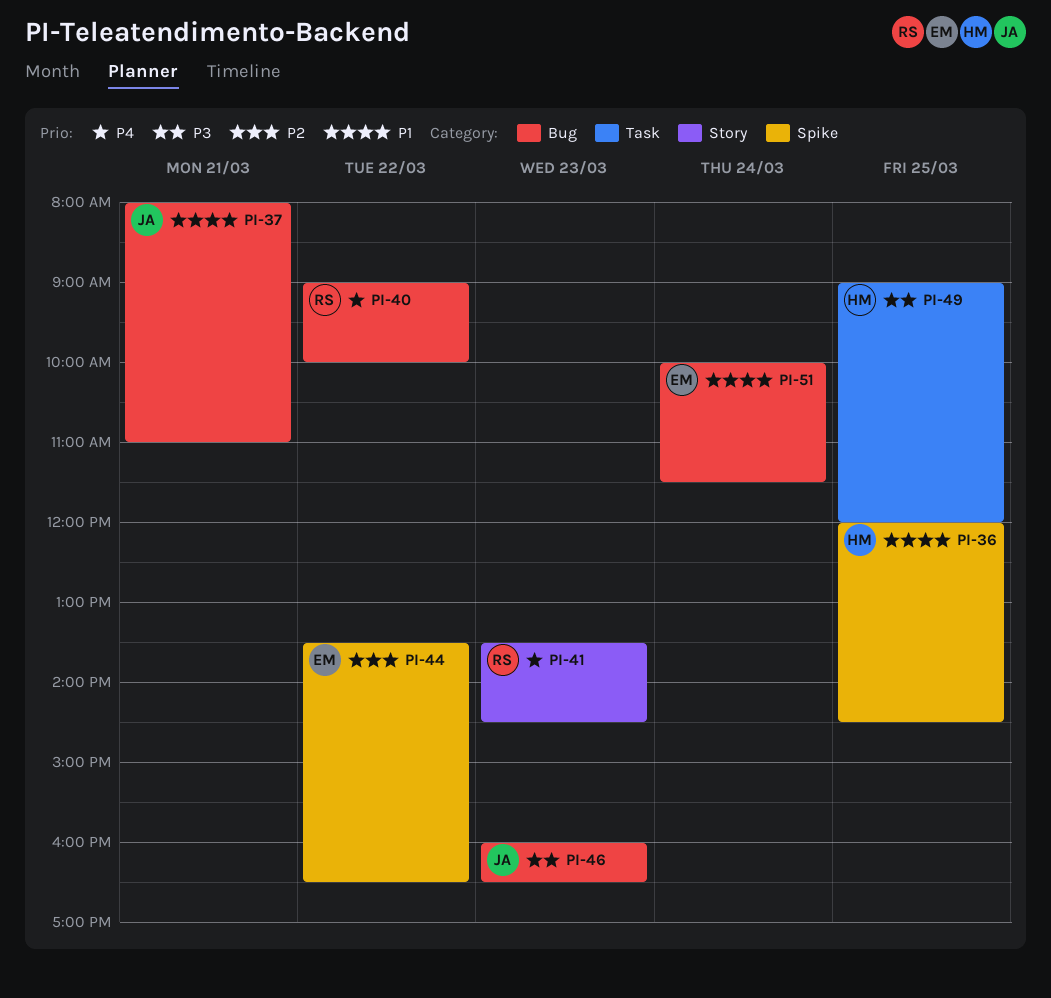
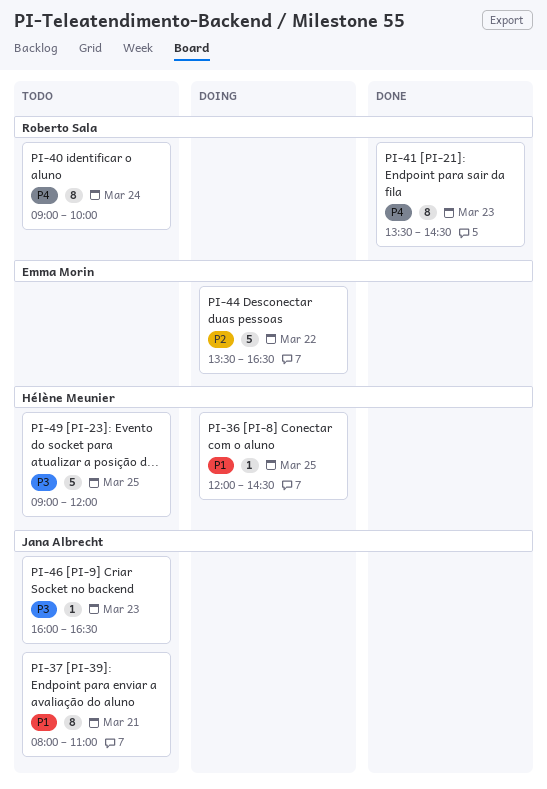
PI-40, day: Mar 22 -> Mar 24
PI-51: present -> none

